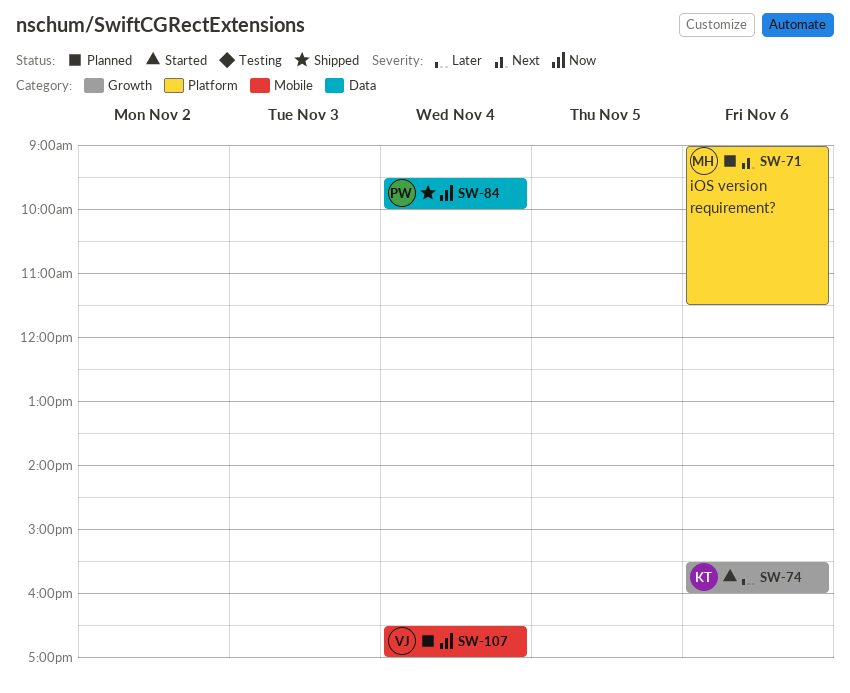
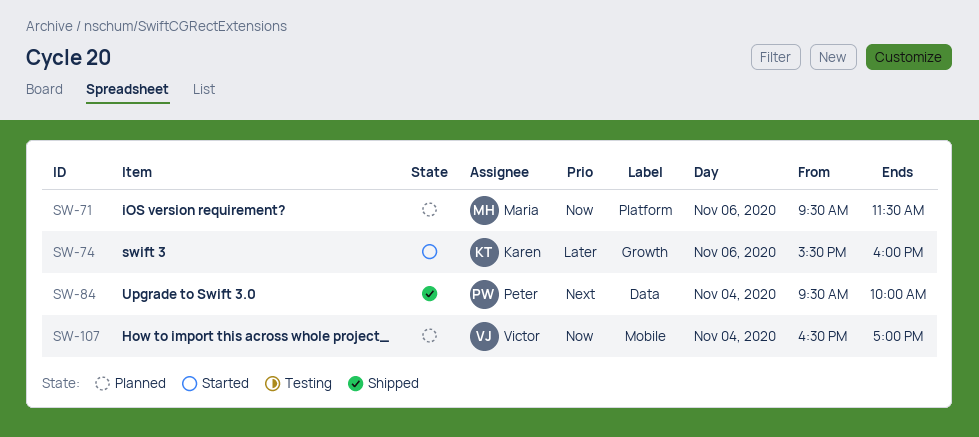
SW-71, priority: Next -> Now
SW-71, begins: 09:00 -> 09:30
SW-84, priority: Now -> Next

